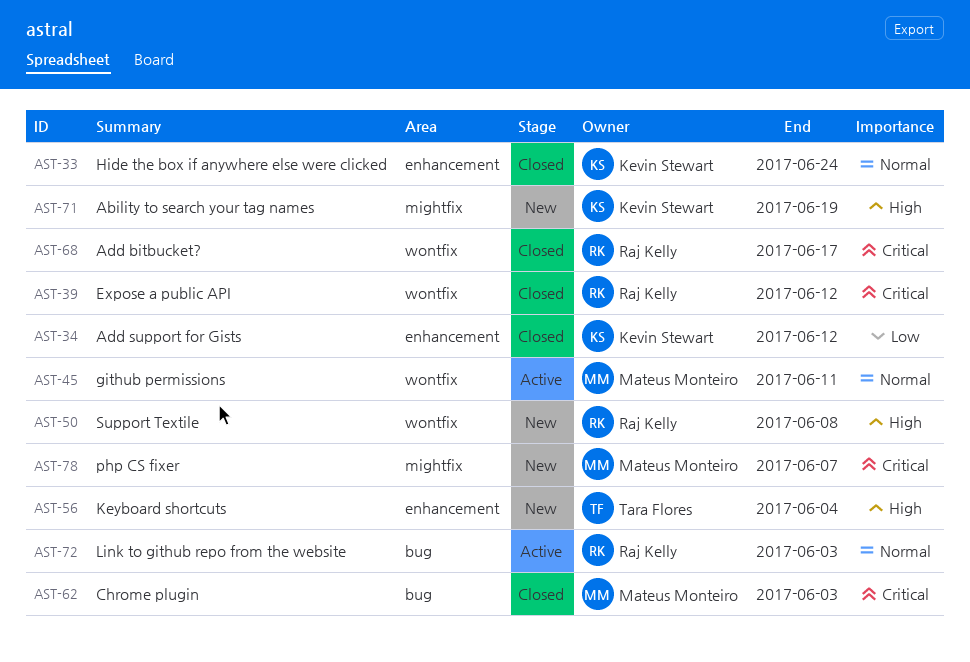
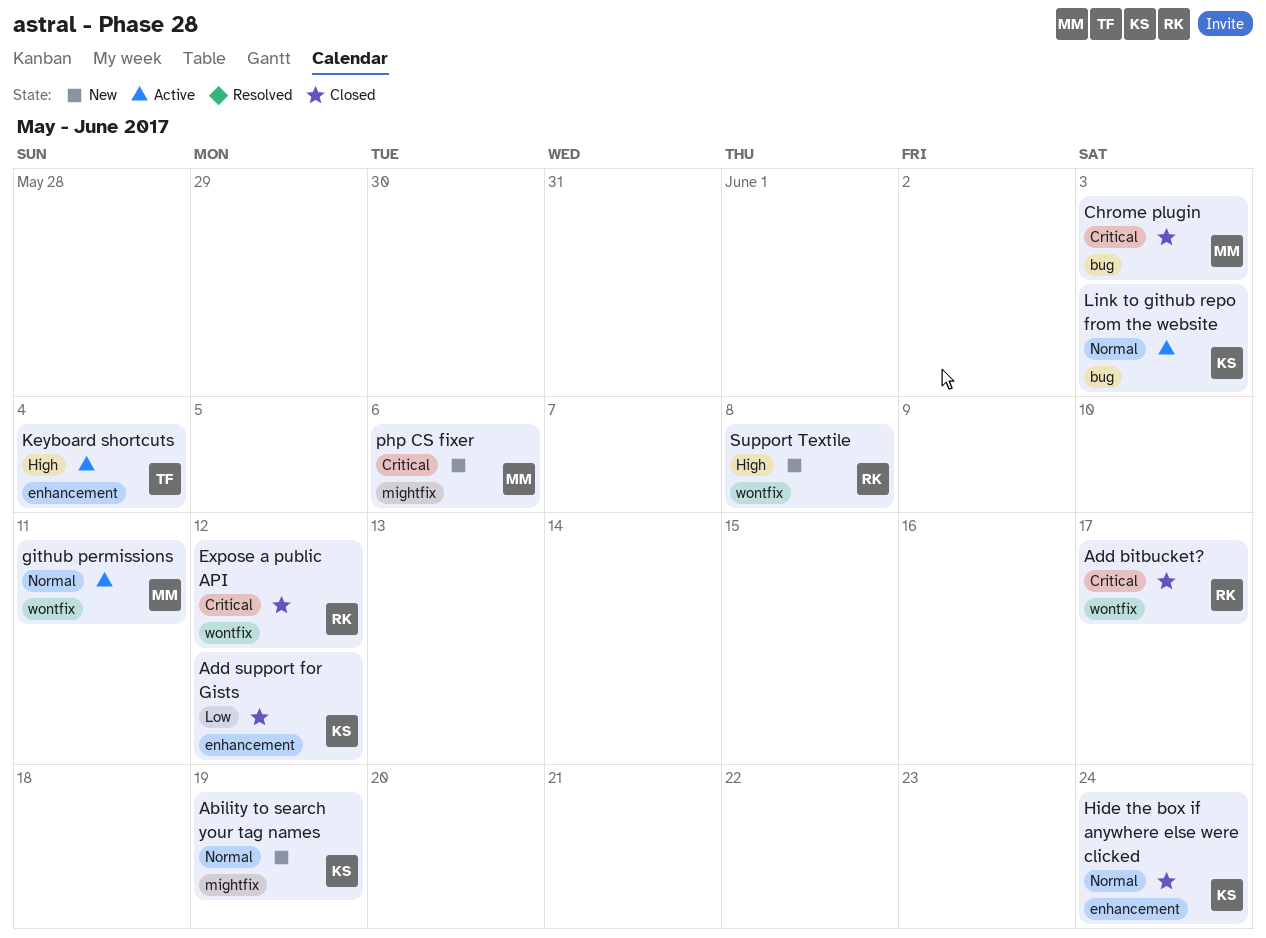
Ability to search your tag names, priority: High -> Normal
Keyboard shortcuts, status: New -> Active
Link to github repo from the website, owner: Raj Kelly -> Kevin Stewart
php CS fixer, due: Jun 7 -> Jun 6

